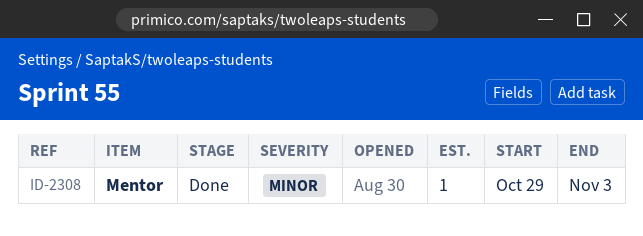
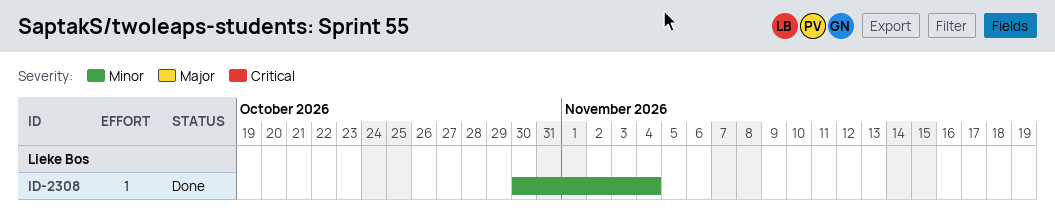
ID-2308, start: Oct 29 -> Oct 30
ID-2308, due: Nov 3 -> Nov 4

